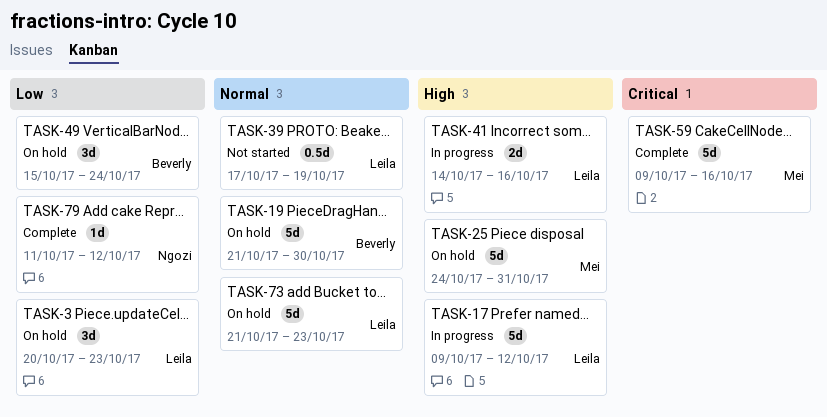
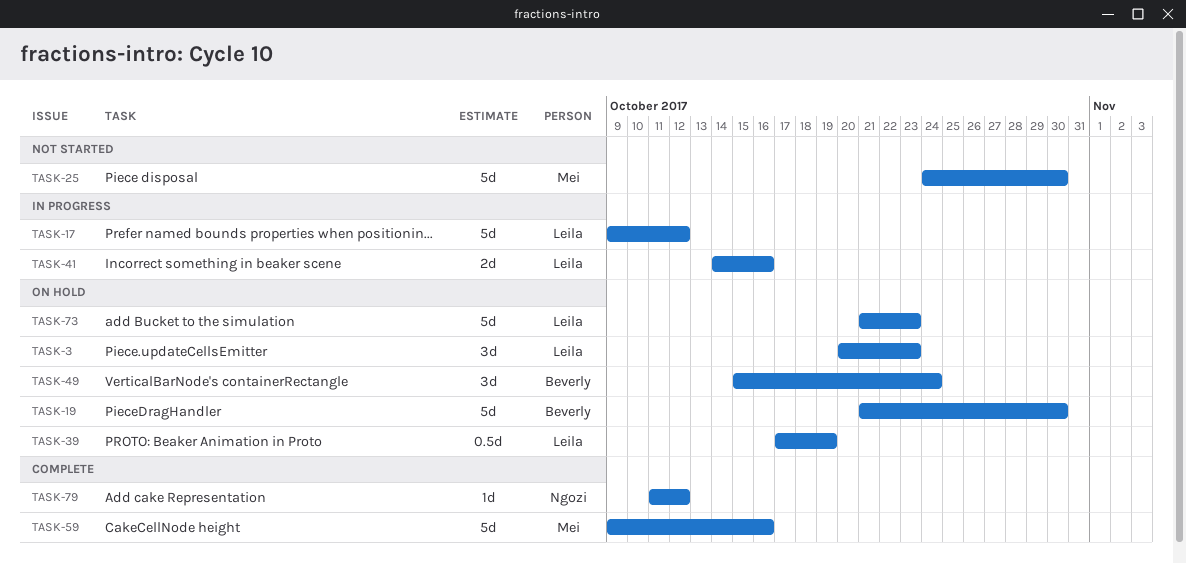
TASK-25, status: On hold -> Not started
TASK-25, due: Oct 31 -> Oct 30
TASK-39, status: Not started -> On hold

